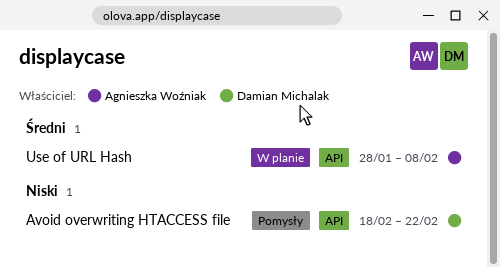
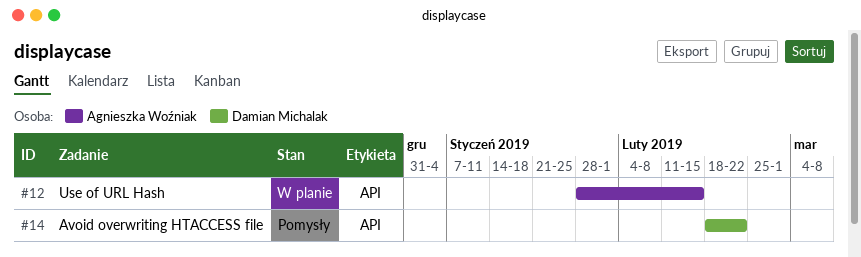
Use of URL Hash, due: Feb 8 -> Feb 15

